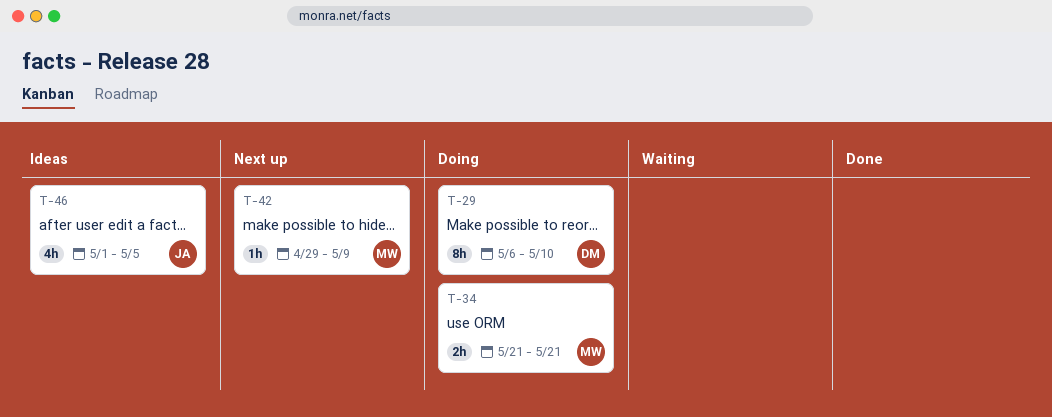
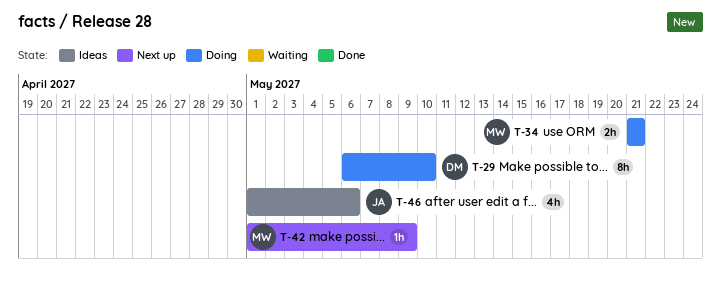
T-42, start: Apr 29 -> May 1
T-46, due: May 5 -> May 6

